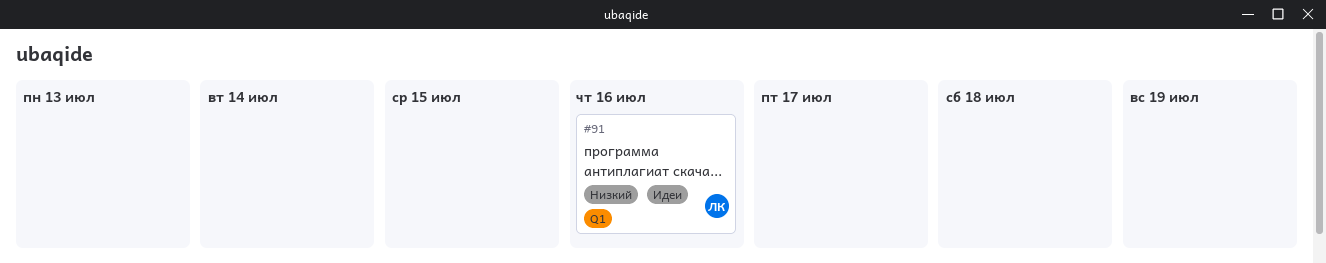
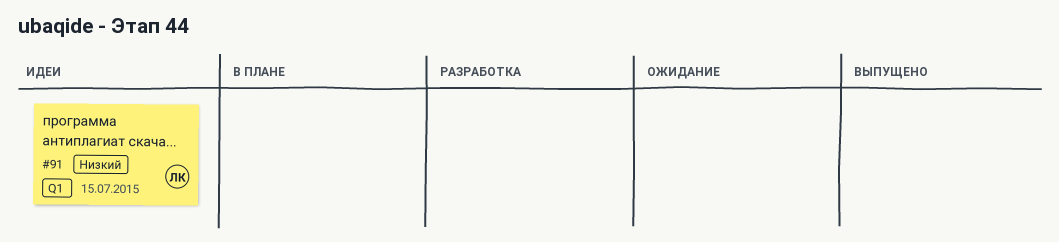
#91, due: Jul 16 -> Jul 15

